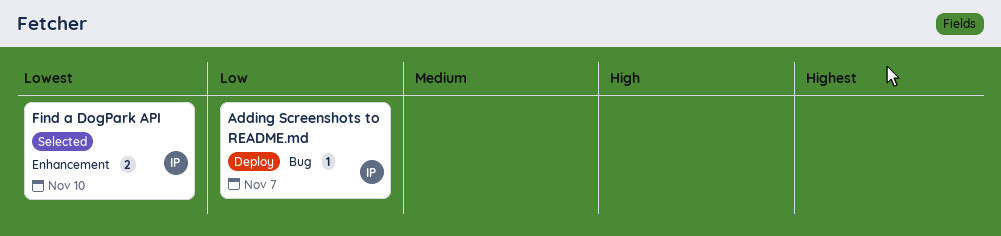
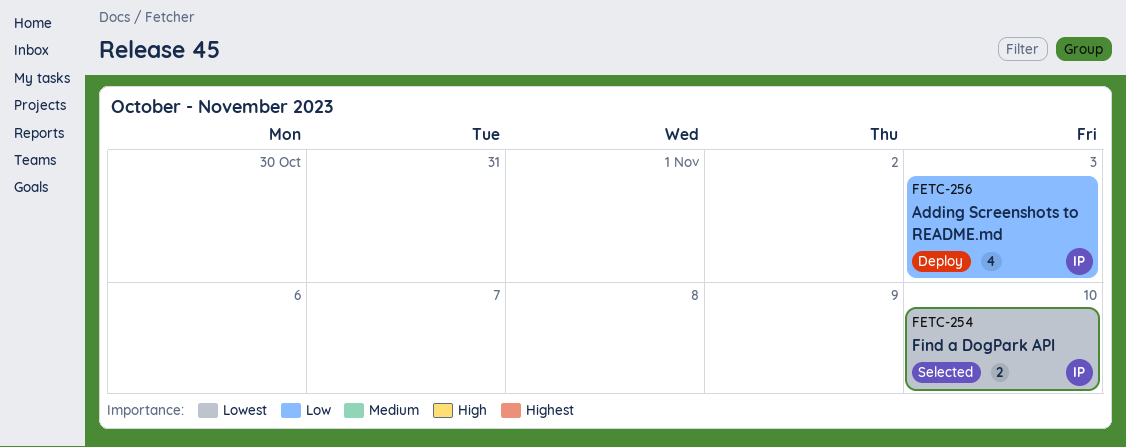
Adding Screenshots to README.md, estimate: 1 -> 4
Adding Screenshots to README.md, due: Nov 7 -> Nov 3

